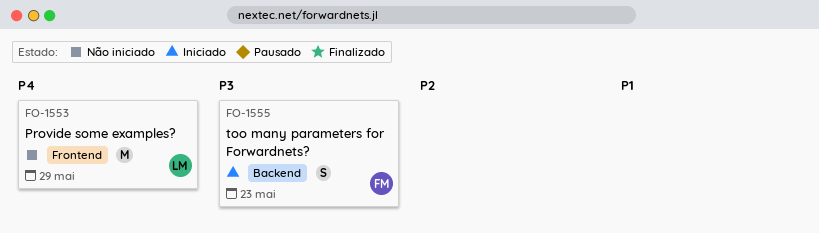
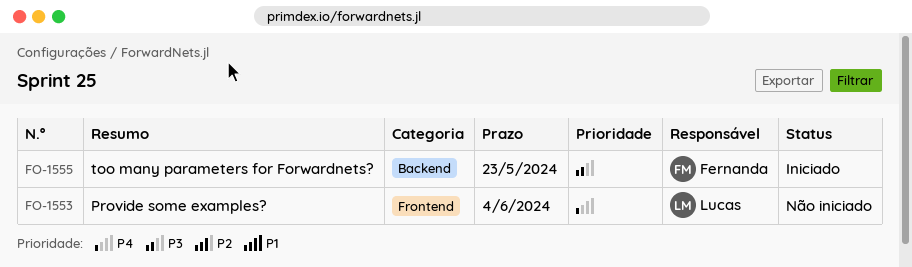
FO-1553, due: May 29 -> Jun 4

